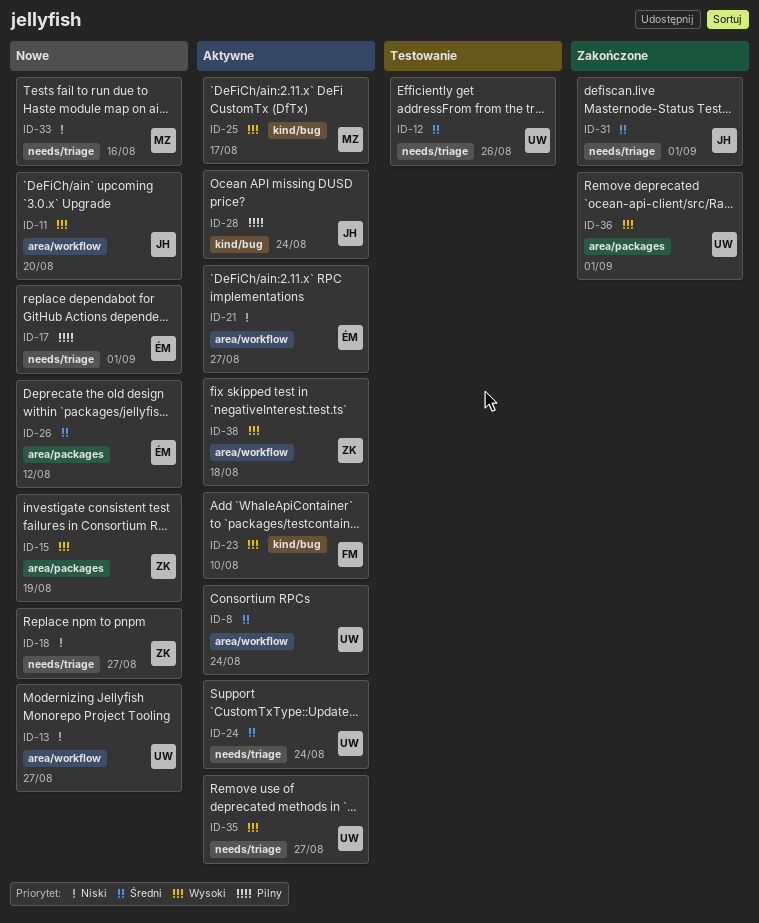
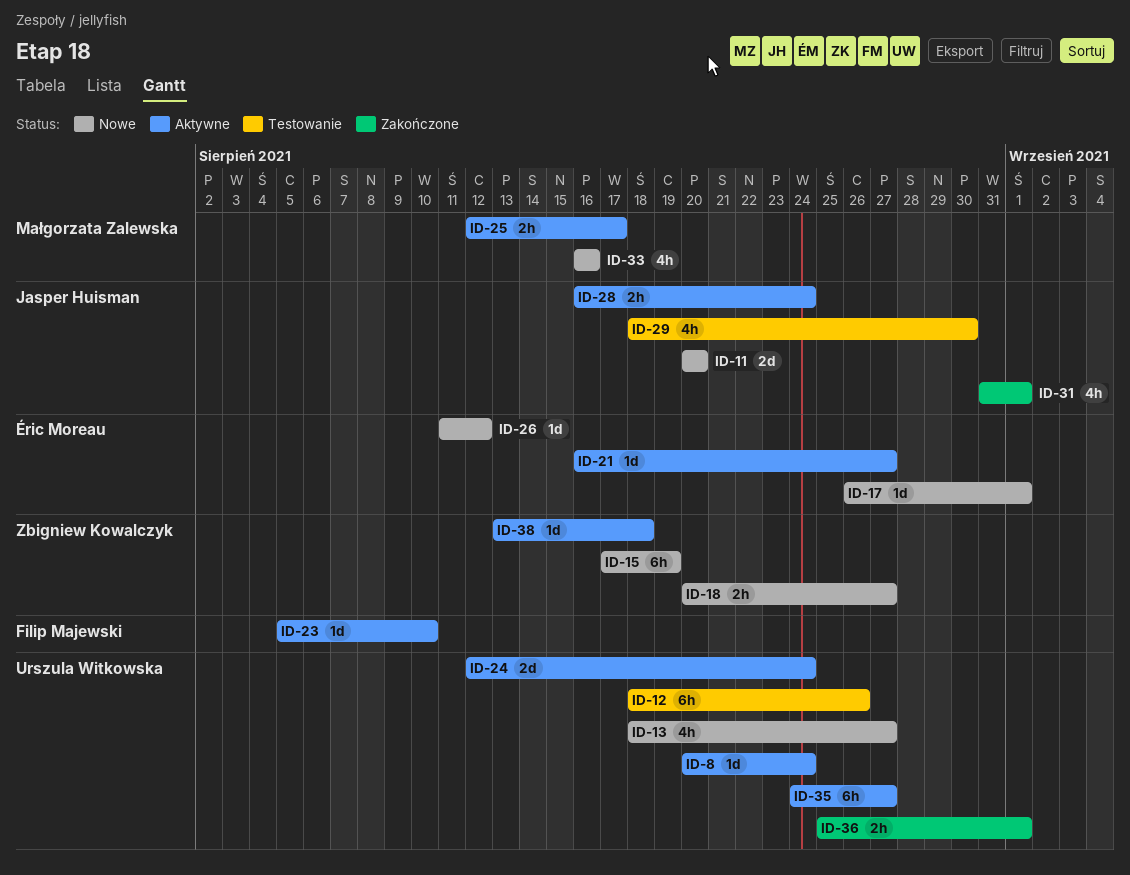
ID-29: none -> present

